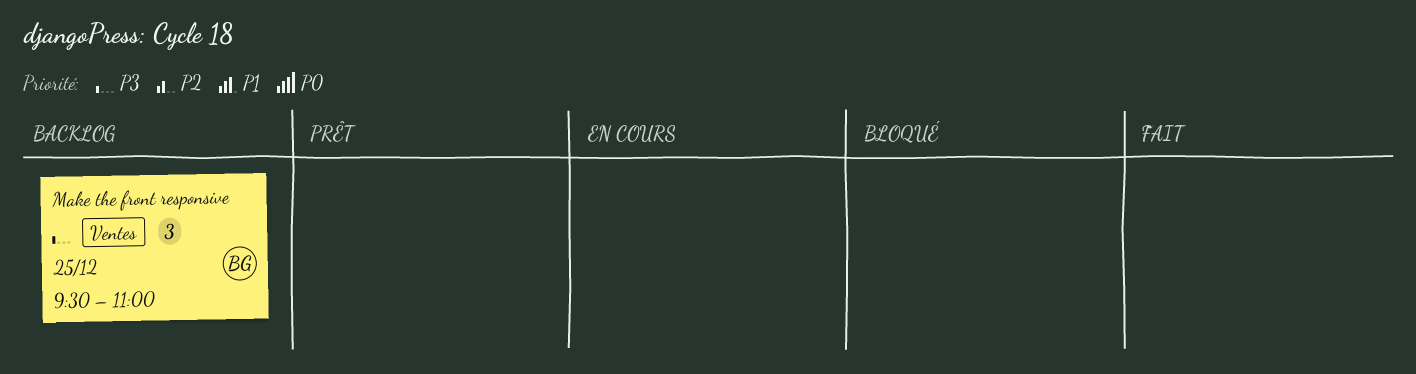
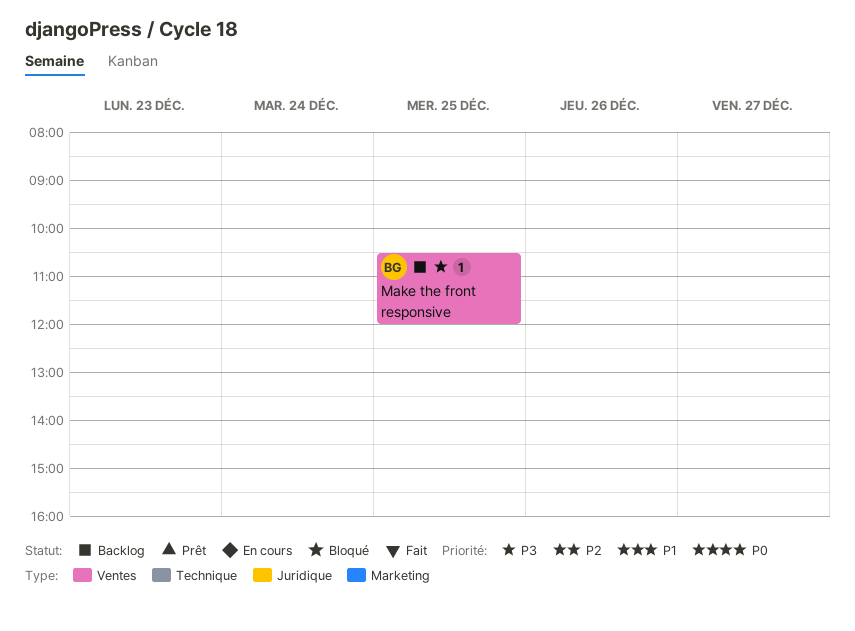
Make the front responsive, estimate: 3 -> 1
Make the front responsive, begins: 09:30 -> 10:30
Make the front responsive, ends: 11:00 -> 12:00

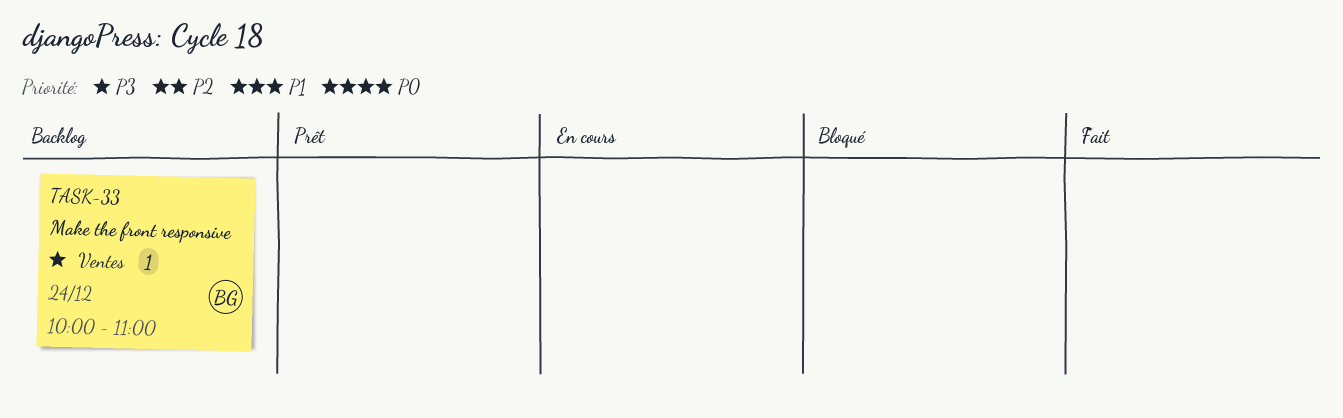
Make the front responsive, day: Dec 25 -> Dec 24
Make the front responsive, begins: 10:30 -> 10:00
Make the front responsive, ends: 12:00 -> 11:00

